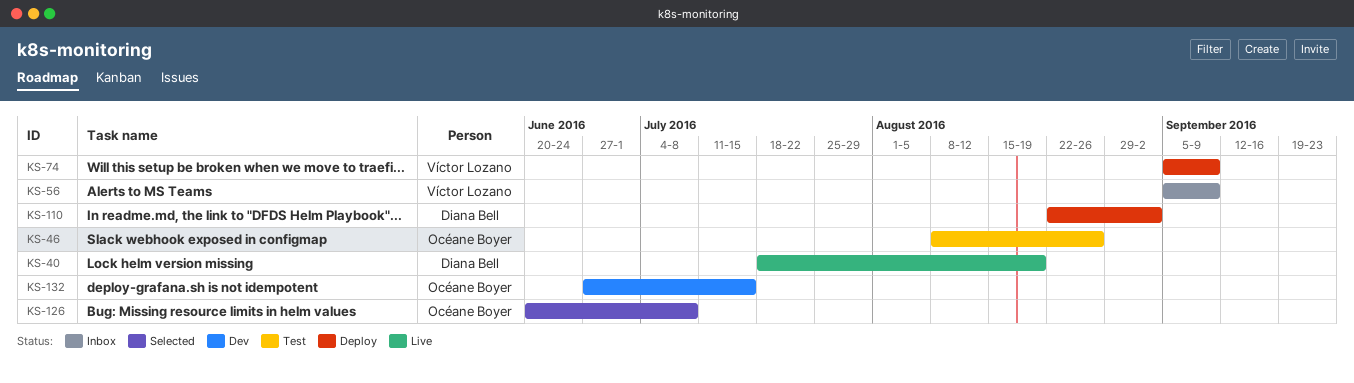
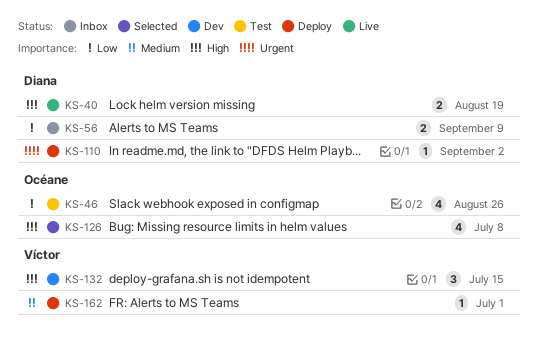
KS-56, owner: Víctor Lozano -> Diana Bell
KS-74: present -> none
KS-132, owner: Océane Boyer -> Víctor Lozano
KS-162: none -> present

